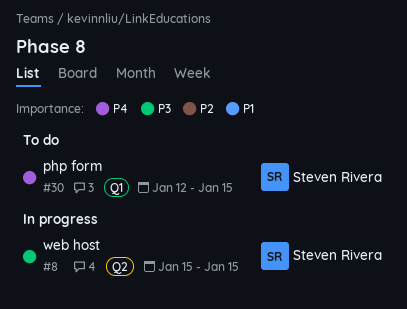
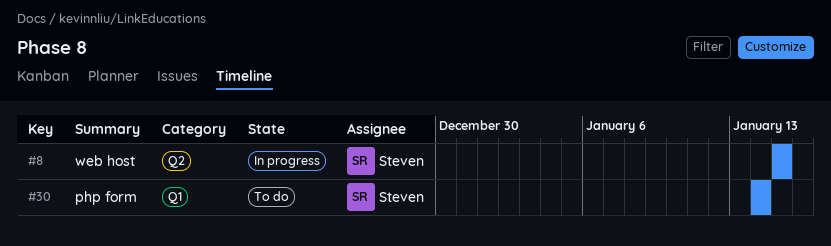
#30, start: Jan 12 -> Jan 14
#30, due: Jan 15 -> Jan 14

